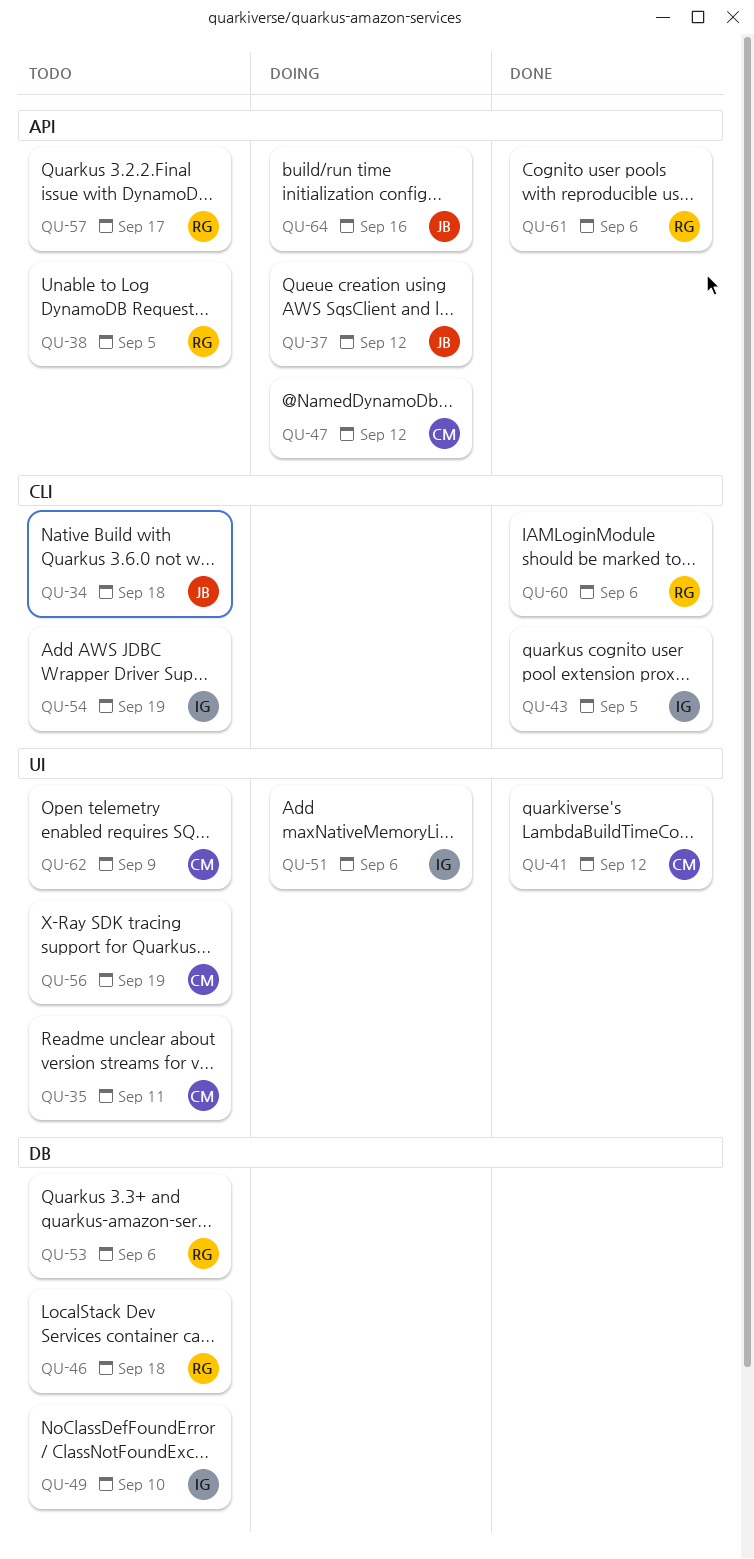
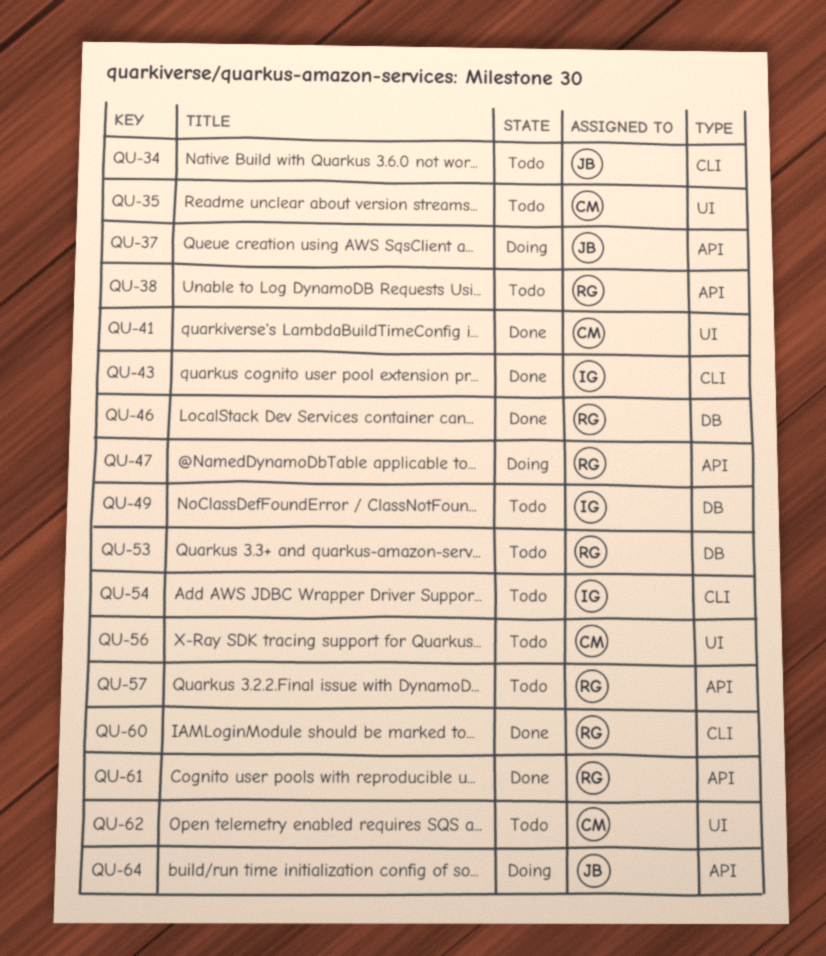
QU-46, status: Todo -> Done
QU-47, owner: CM -> RG
QU-51: present -> none

